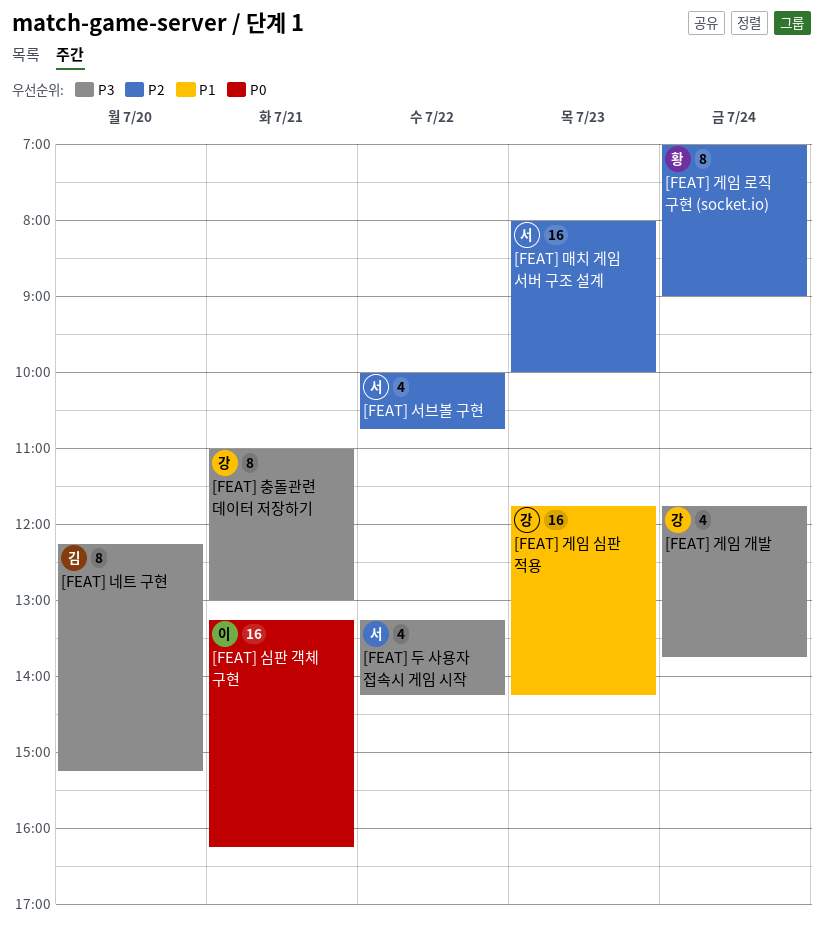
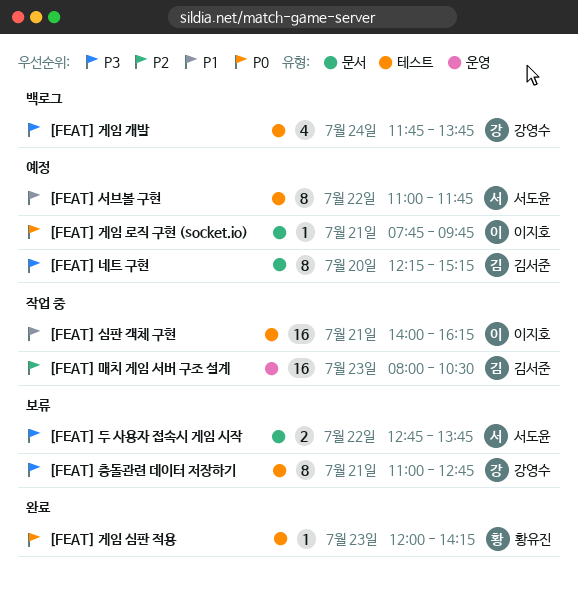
[FEAT] 게임 로직 구현 (socket.io), owner: 황유진 -> 이지호
[FEAT] 게임 로직 구현 (socket.io), priority: P2 -> P0
[FEAT] 게임 로직 구현 (socket.io), estimate: 8 -> 1
[FEAT] 게임 로직 구현 (socket.io), day: Jul 24 -> Jul 21
[FEAT] 게임 로직 구현 (socket.io), begins: 07:00 -> 07:45
[FEAT] 게임 로직 구현 (socket.io), ends: 09:00 -> 09:45
[FEAT] 게임 심판 적용, owner: 강영수 -> 황유진
[FEAT] 게임 심판 적용, priority: P1 -> P0
[FEAT] 게임 심판 적용, estimate: 16 -> 1
[FEAT] 게임 심판 적용, begins: 11:45 -> 12:00
[FEAT] 두 사용자 접속시 게임 시작, estimate: 4 -> 2
[FEAT] 두 사용자 접속시 게임 시작, begins: 13:15 -> 12:45
[FEAT] 두 사용자 접속시 게임 시작, ends: 14:15 -> 13:45
[FEAT] 매치 게임 서버 구조 설계, owner: 서도윤 -> 김서준
[FEAT] 매치 게임 서버 구조 설계, ends: 10:00 -> 10:30
[FEAT] 서브볼 구현, priority: P2 -> P1
[FEAT] 서브볼 구현, estimate: 4 -> 8
[FEAT] 서브볼 구현, begins: 10:00 -> 11:00
[FEAT] 서브볼 구현, ends: 10:45 -> 11:45
[FEAT] 심판 객체 구현, priority: P0 -> P1
[FEAT] 심판 객체 구현, begins: 13:15 -> 14:00
[FEAT] 충돌관련 데이터 저장하기, ends: 13:00 -> 12:45

